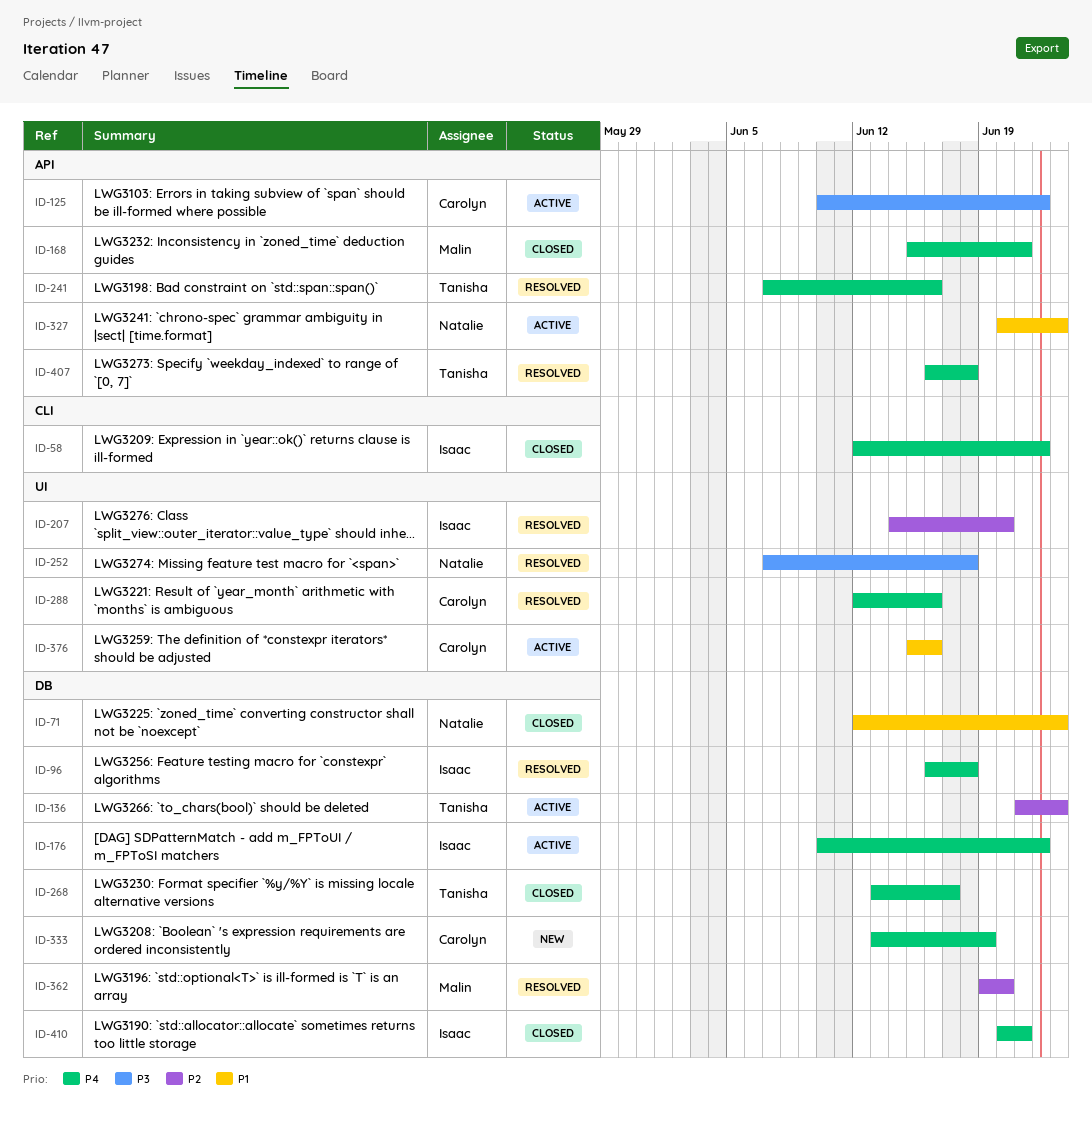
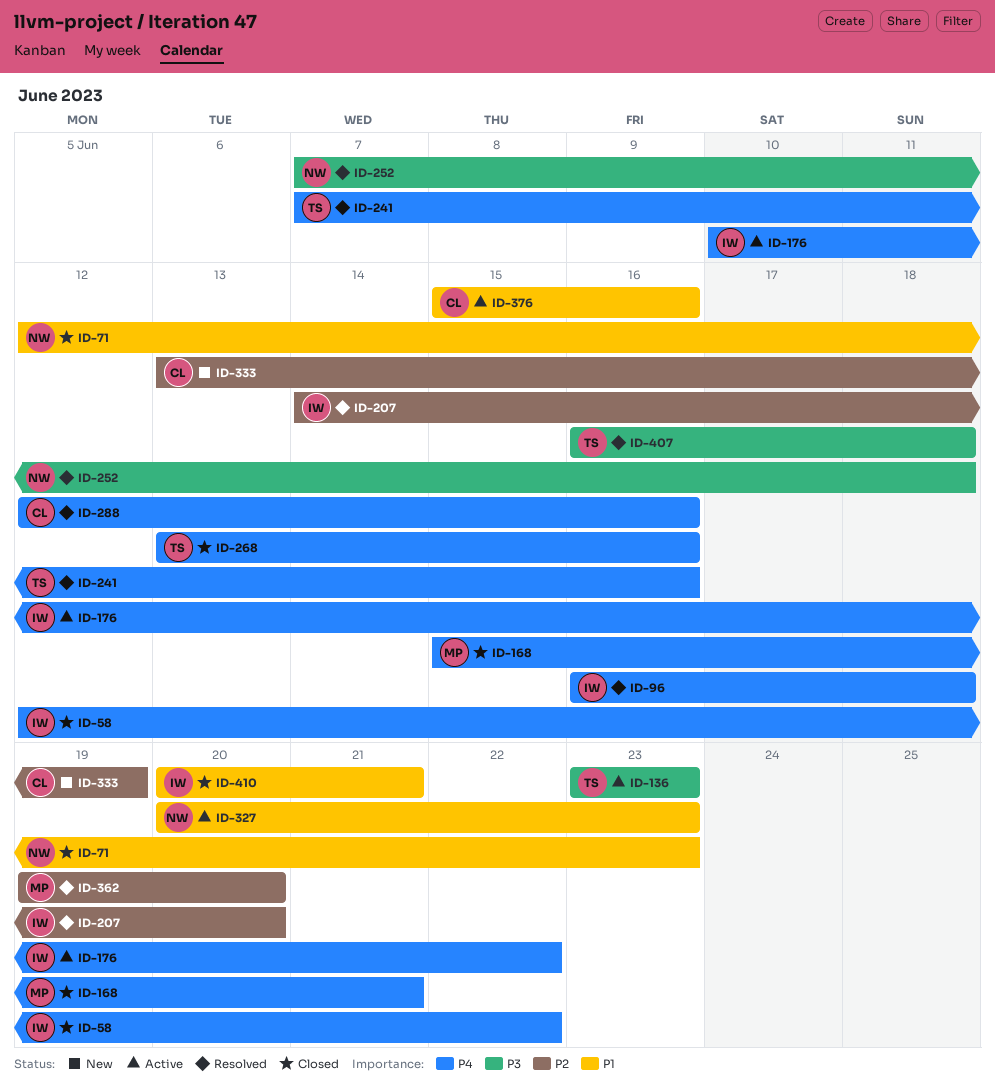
ID-125: present -> none
ID-136, priority: P2 -> P3
ID-136, start: Jun 21 -> Jun 23
ID-268, due: Jun 17 -> Jun 16
ID-333, priority: P4 -> P2
ID-407, priority: P4 -> P3
ID-410, priority: P4 -> P1

